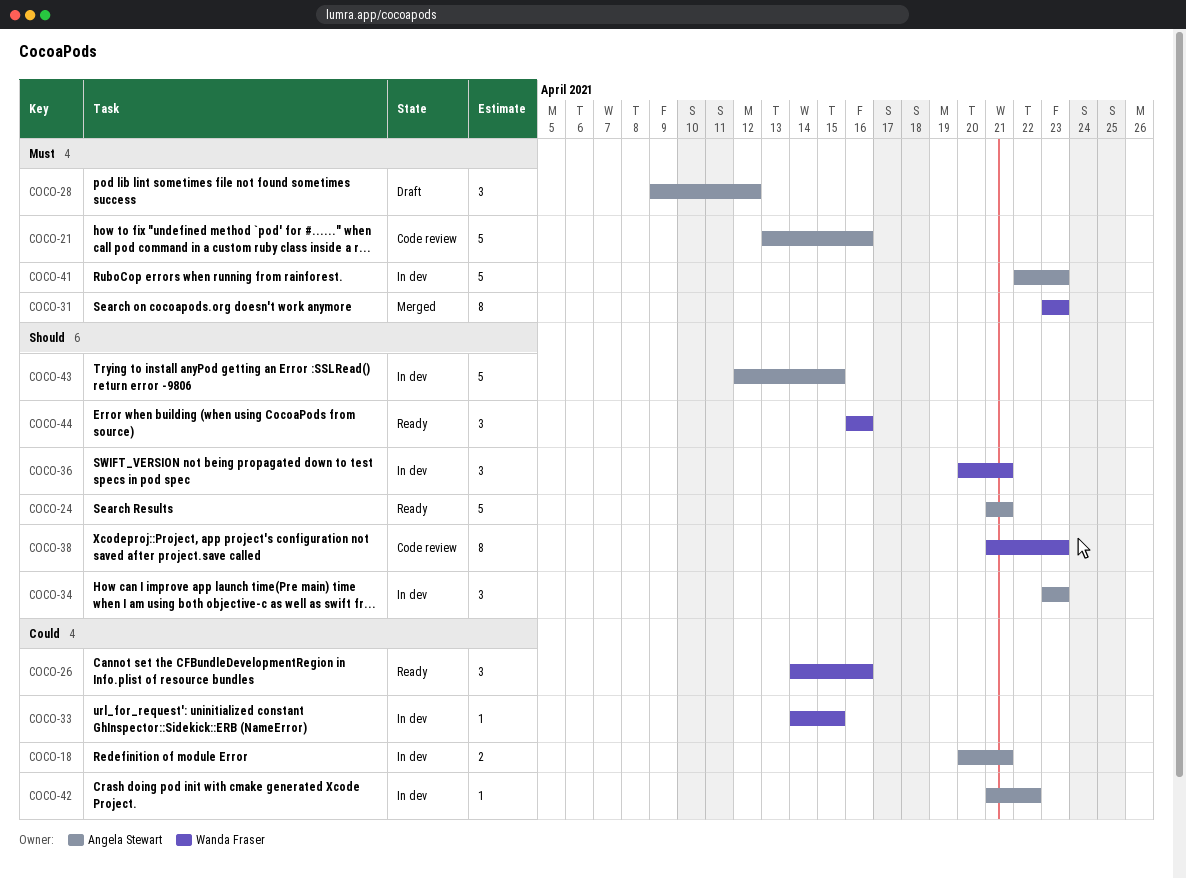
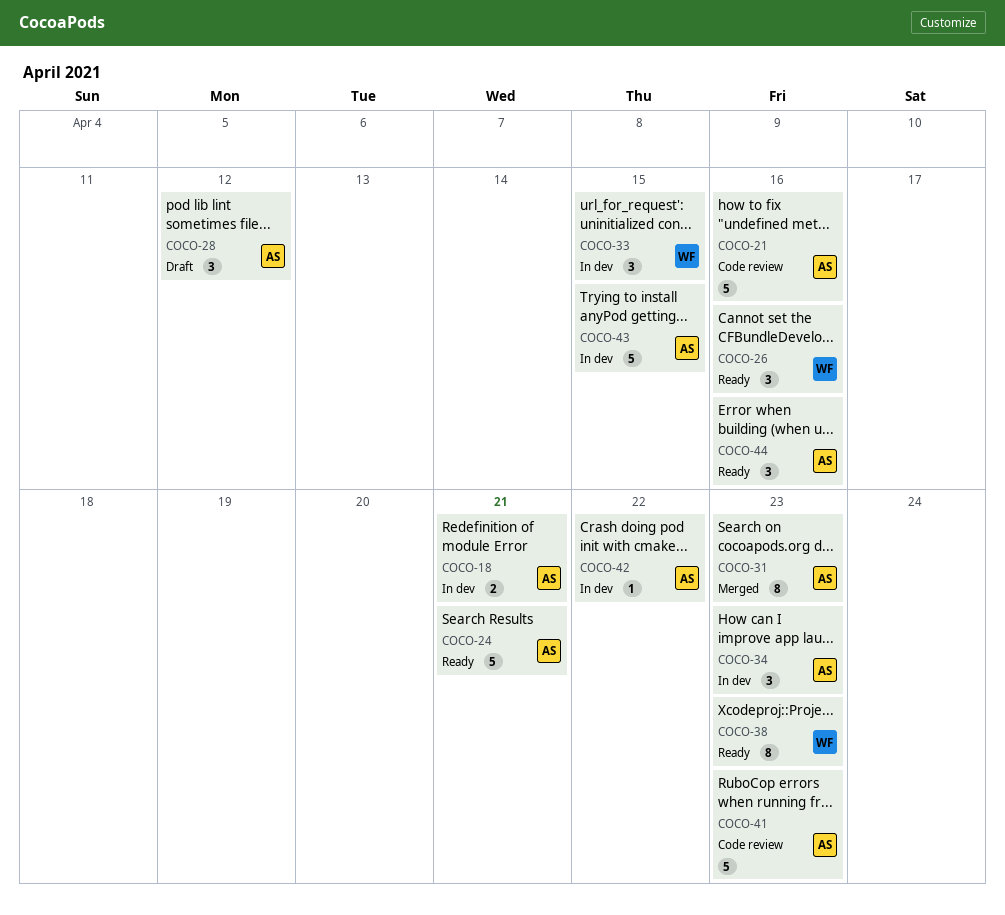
COCO-31, owner: Wanda Fraser -> Angela Stewart
COCO-33, estimate: 1 -> 3
COCO-36: present -> none
COCO-38, status: Code review -> Ready
COCO-41, status: In dev -> Code review
COCO-44, owner: Wanda Fraser -> Angela Stewart

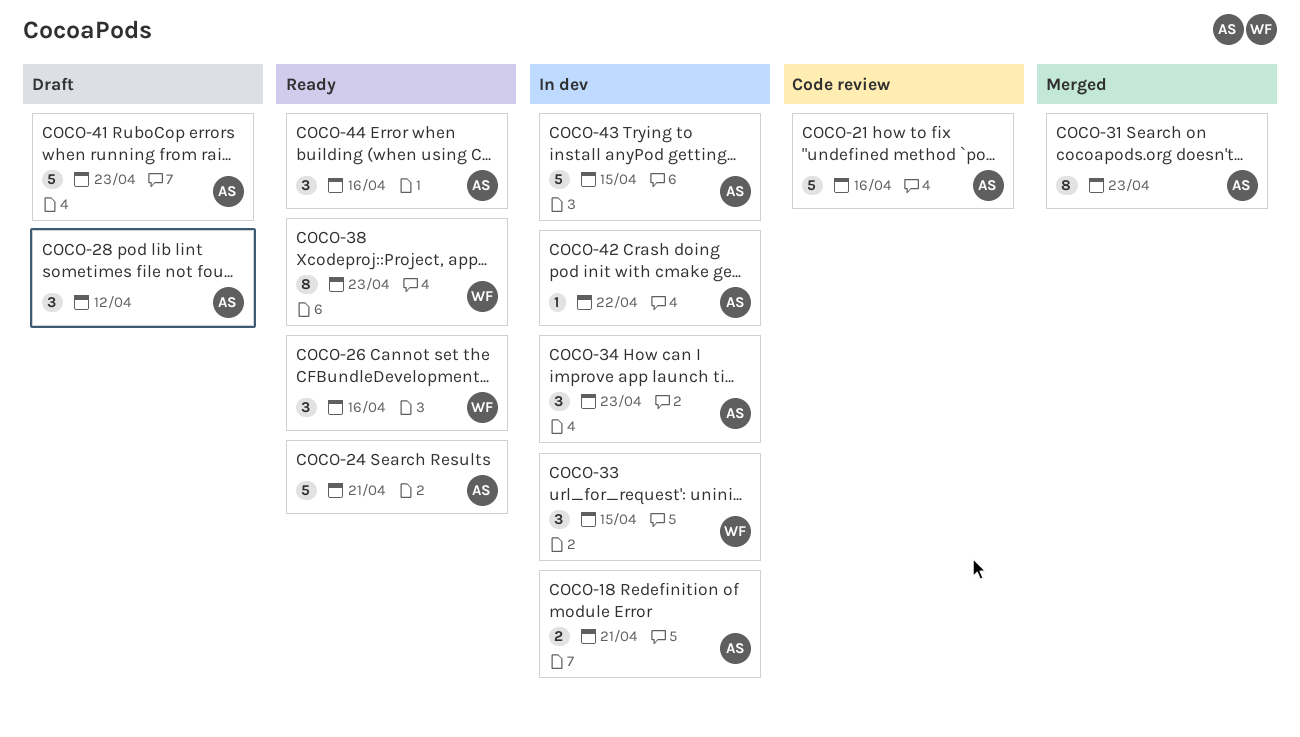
COCO-41, status: Code review -> Draft

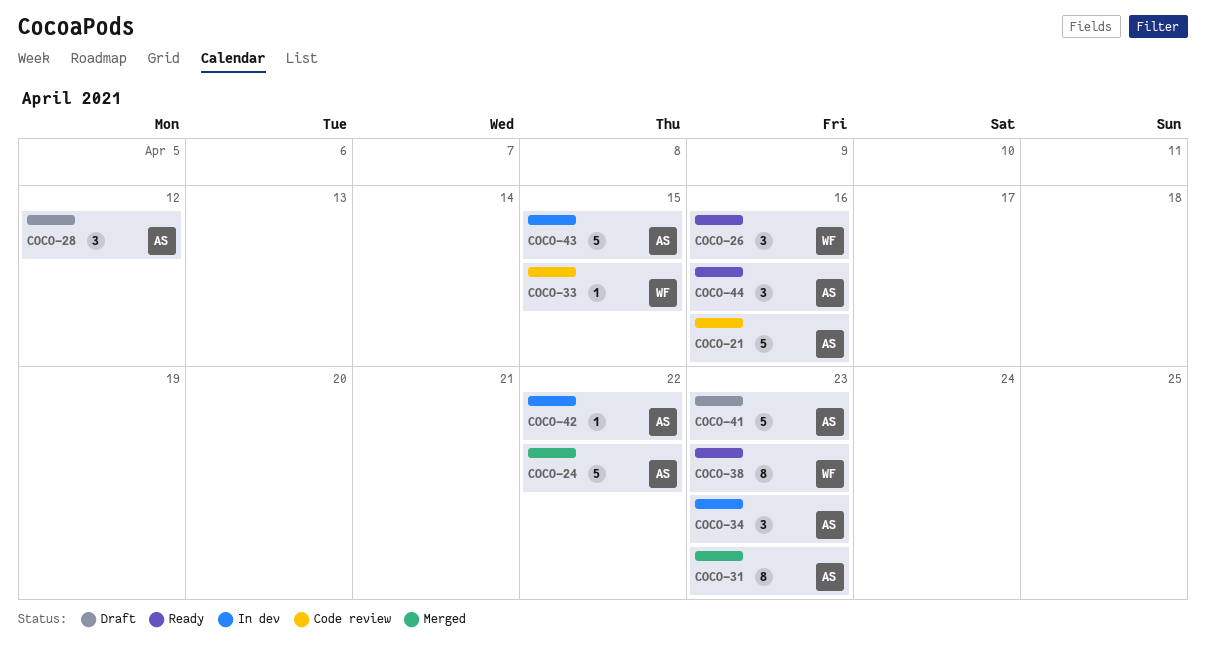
COCO-18: present -> none
COCO-24, status: Ready -> Merged
COCO-24, due: Apr 21 -> Apr 22
COCO-33, status: In dev -> Code review
COCO-33, estimate: 3 -> 1

